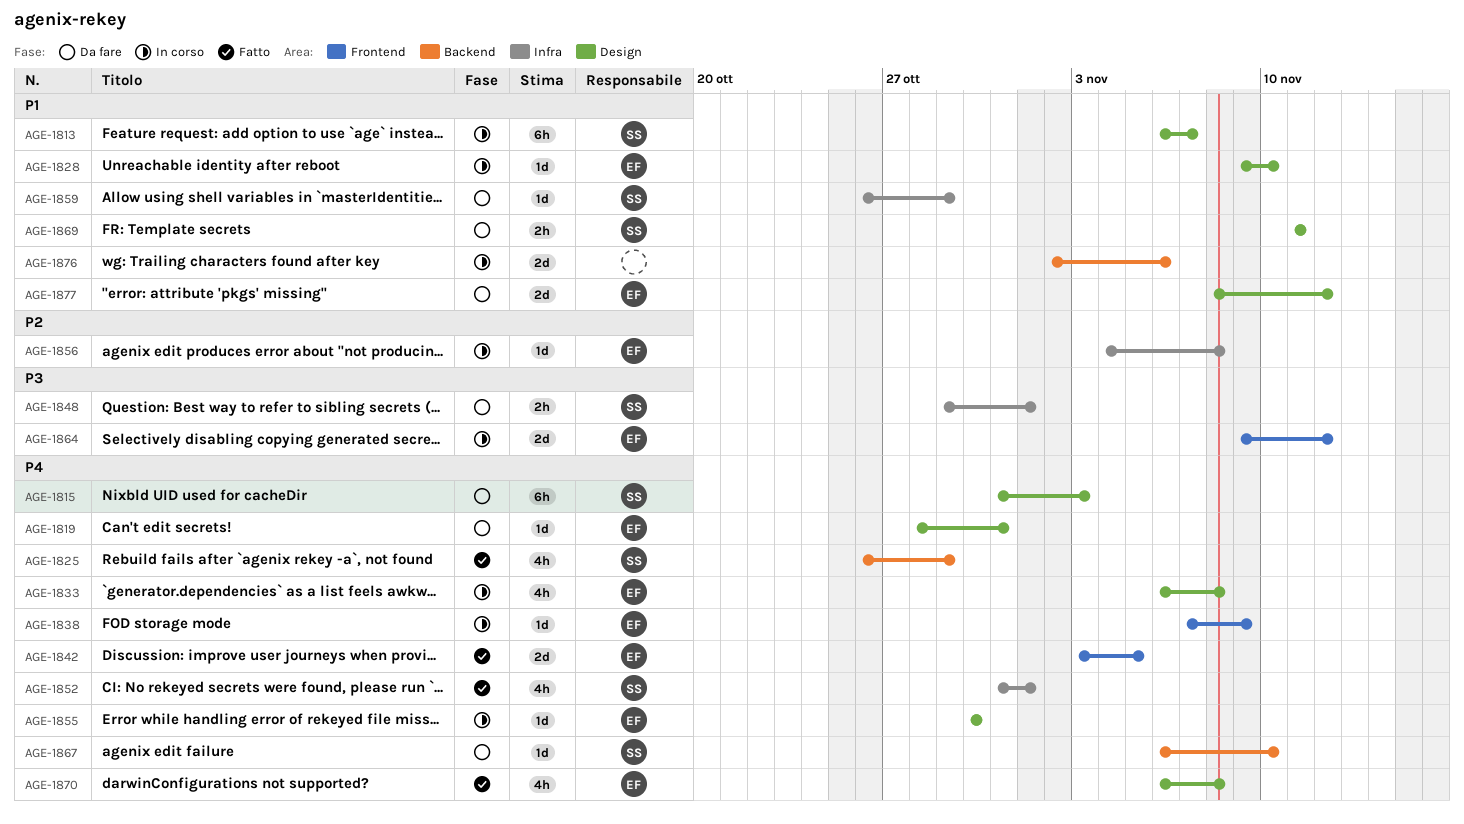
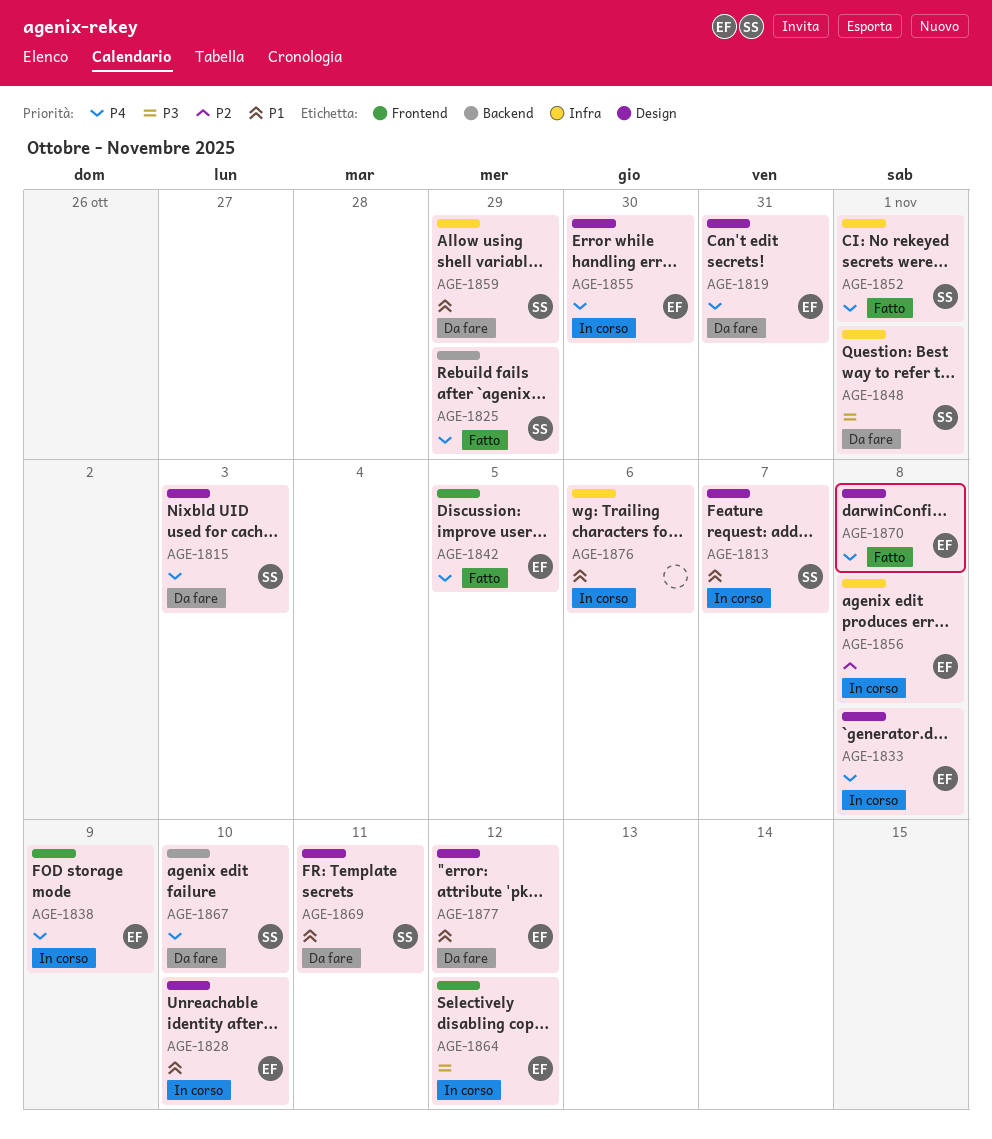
AGE-1876, label: Backend -> Infra

